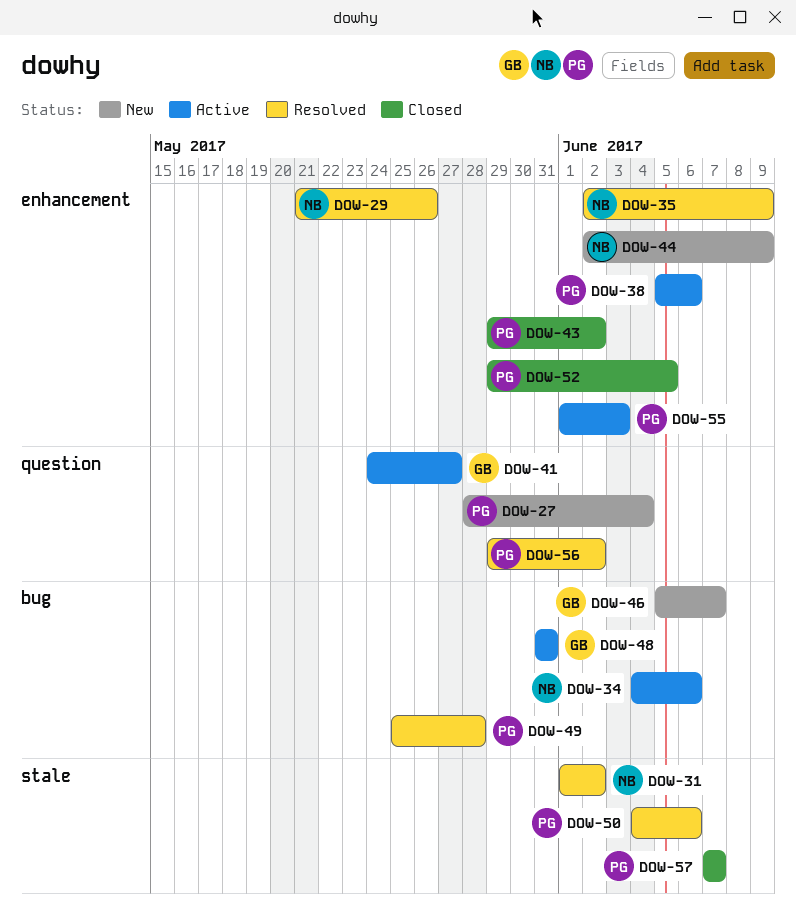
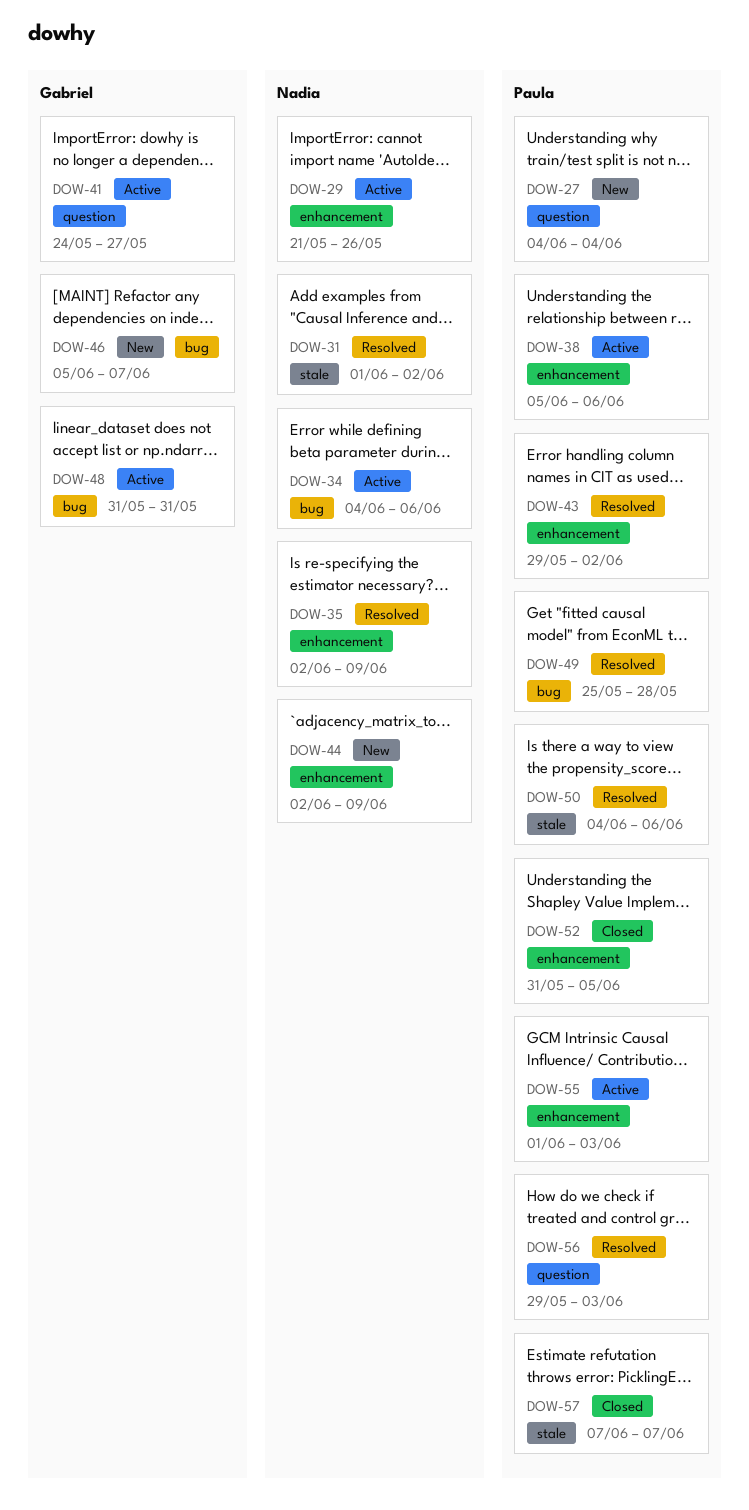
DOW-27, start: May 28 -> Jun 4
DOW-29, status: Resolved -> Active
DOW-43, status: Closed -> Resolved
DOW-52, start: May 29 -> May 31
DOW-56, due: Jun 2 -> Jun 3

